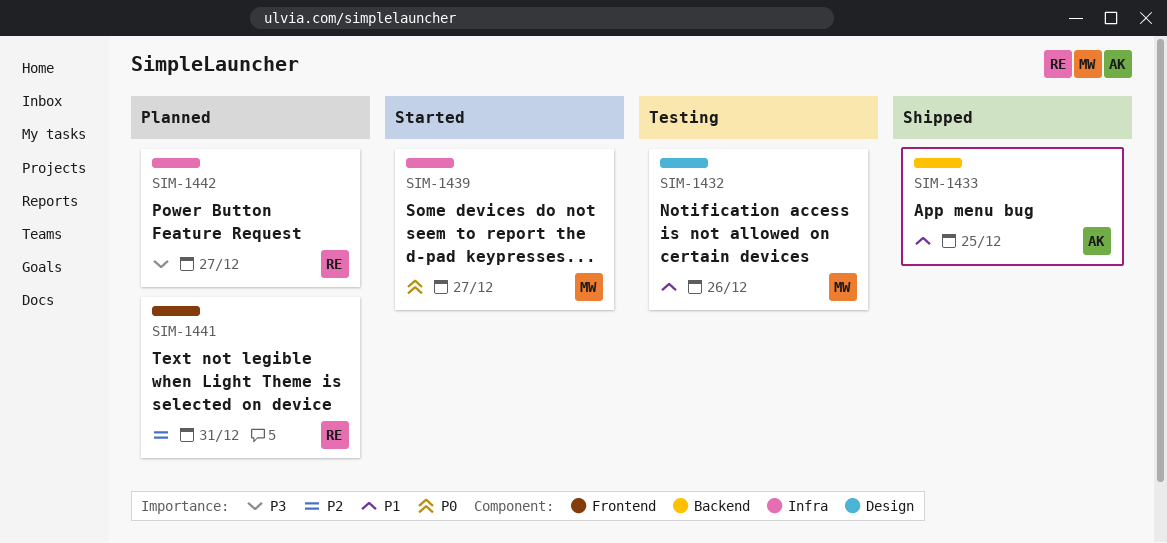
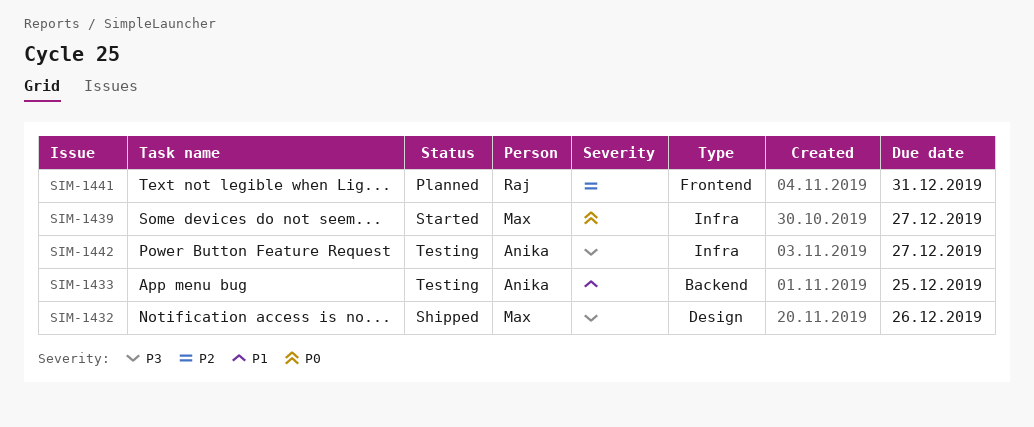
SIM-1432, status: Testing -> Shipped
SIM-1432, priority: P1 -> P3
SIM-1433, status: Shipped -> Testing
SIM-1442, status: Planned -> Testing
SIM-1442, owner: Raj -> Anika

